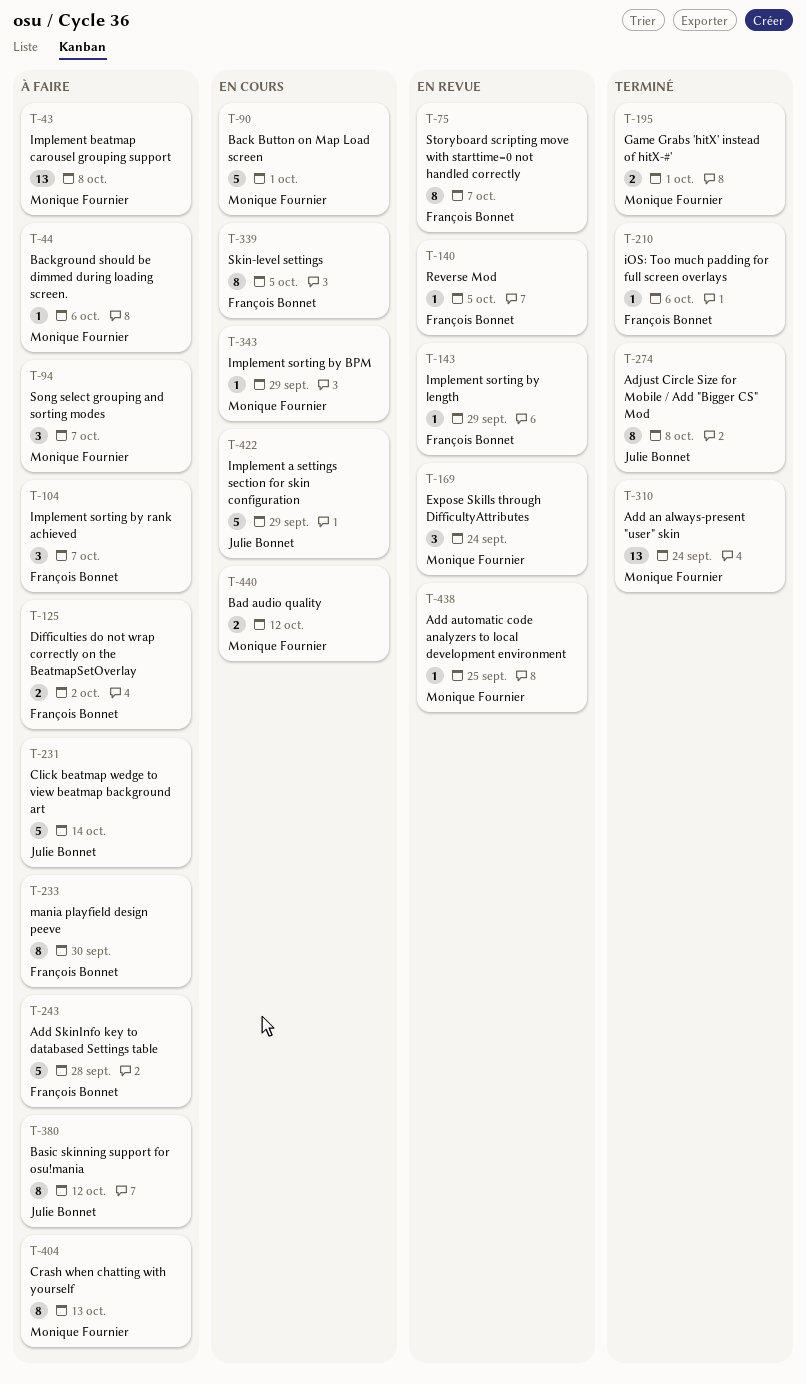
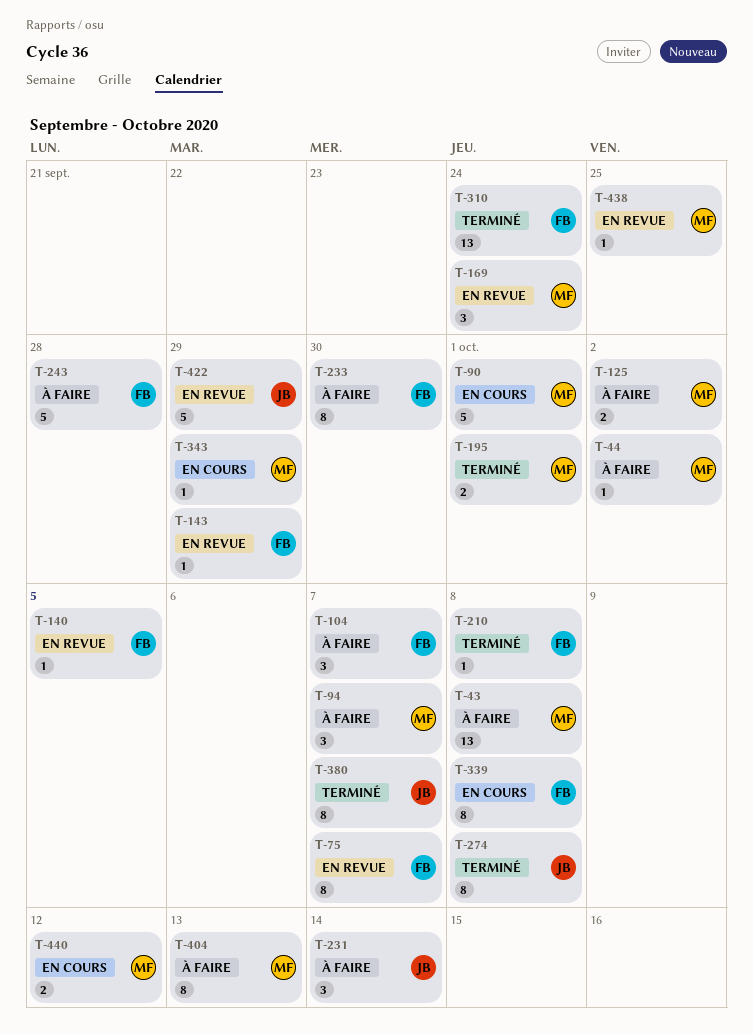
T-44, due: Oct 6 -> Oct 2
T-125, owner: François Bonnet -> Monique Fournier
T-210, due: Oct 6 -> Oct 8
T-231, estimate: 5 -> 3
T-310, owner: Monique Fournier -> François Bonnet
T-339, due: Oct 5 -> Oct 8
T-380, status: À faire -> Terminé
T-380, due: Oct 12 -> Oct 7
T-422, status: En cours -> En revue

